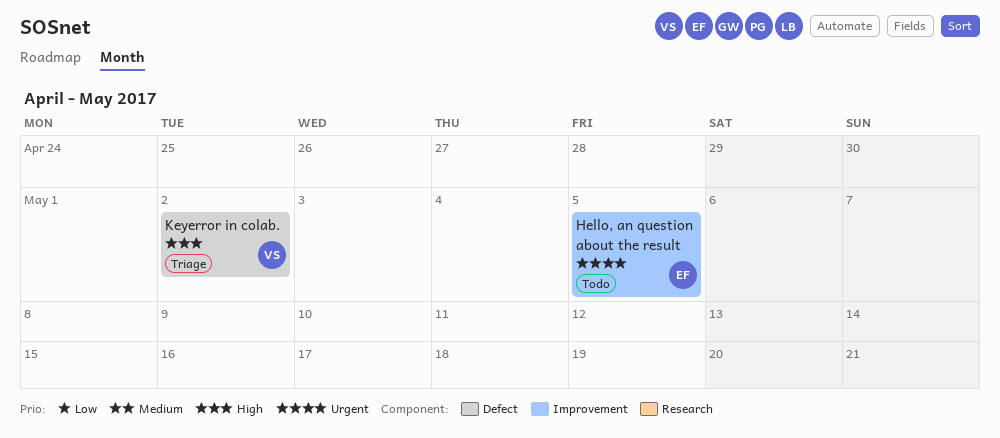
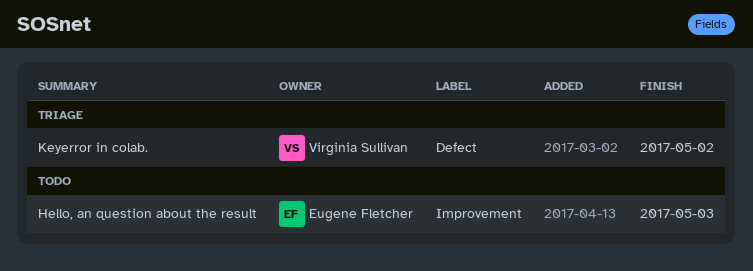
Hello, an question about the result, due: May 5 -> May 3

